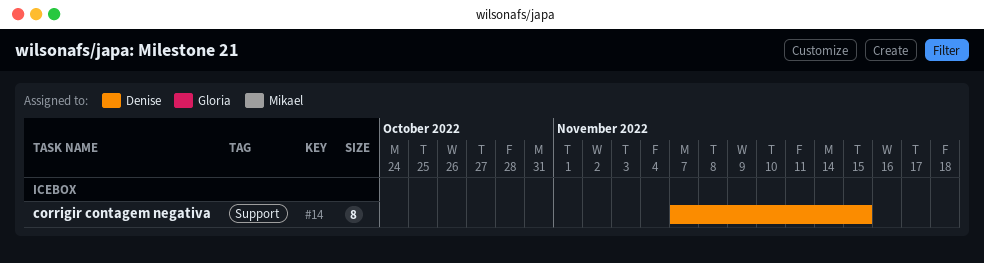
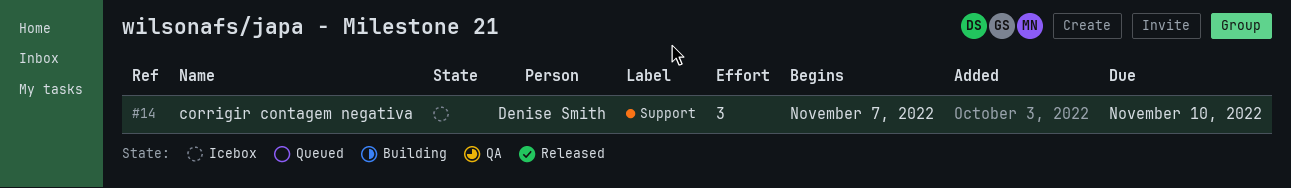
#14, estimate: 8 -> 3
#14, due: Nov 15 -> Nov 10

